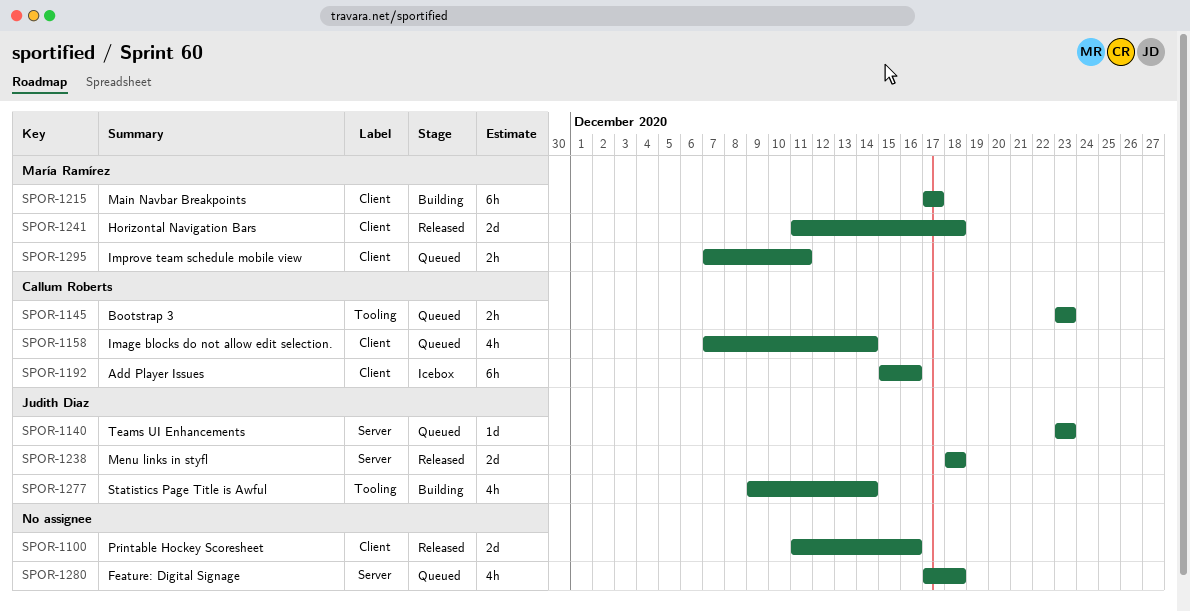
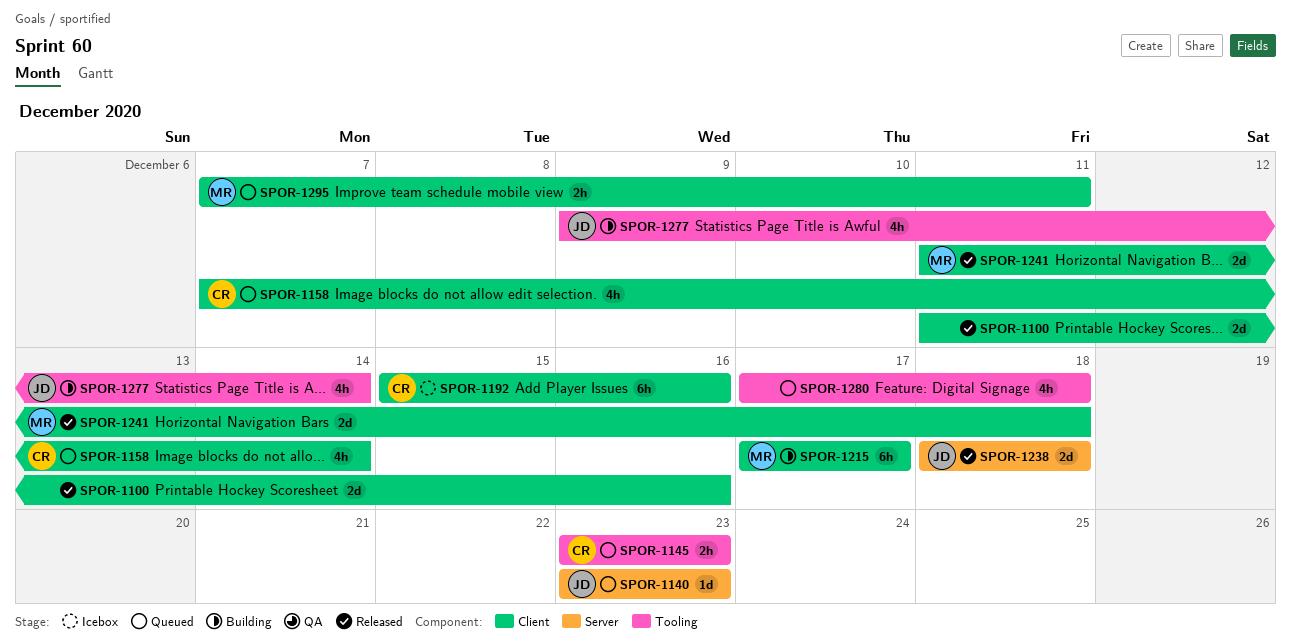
SPOR-1280, label: Server -> Tooling

